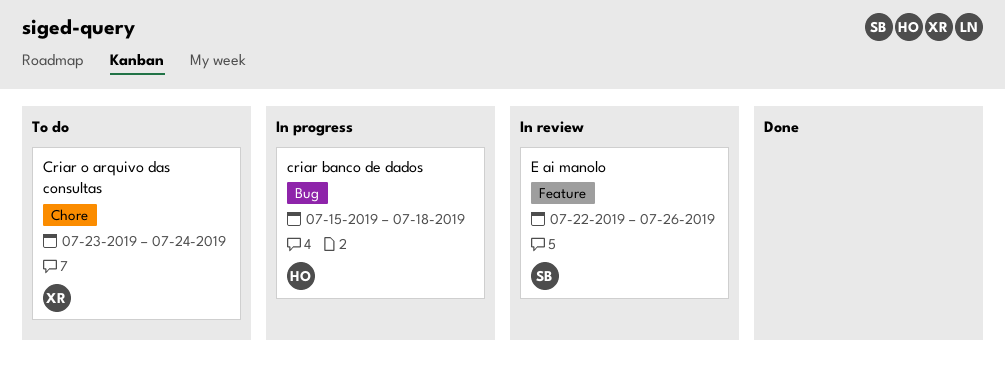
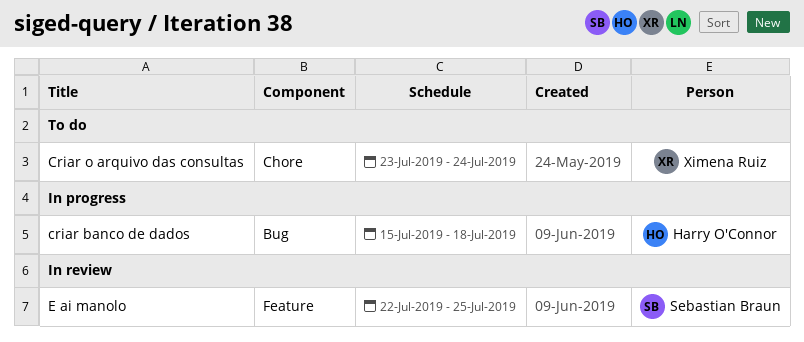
E ai manolo, due: Jul 26 -> Jul 25

